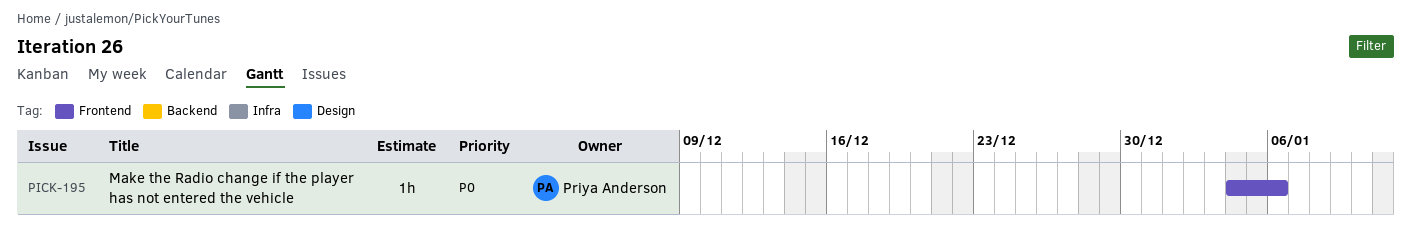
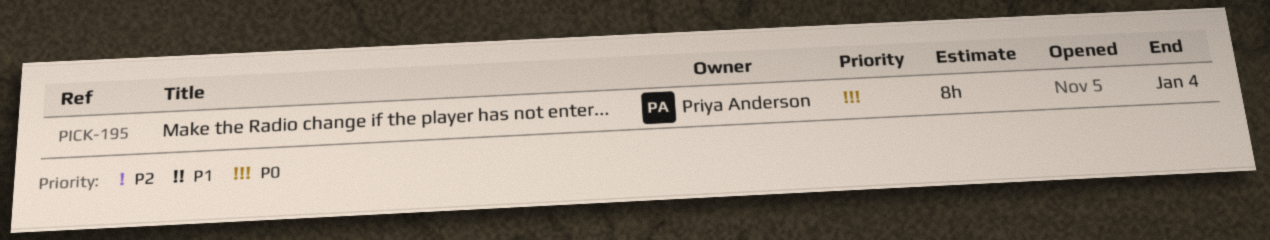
PICK-195, estimate: 1h -> 8h
PICK-195, due: Jan 6 -> Jan 4

